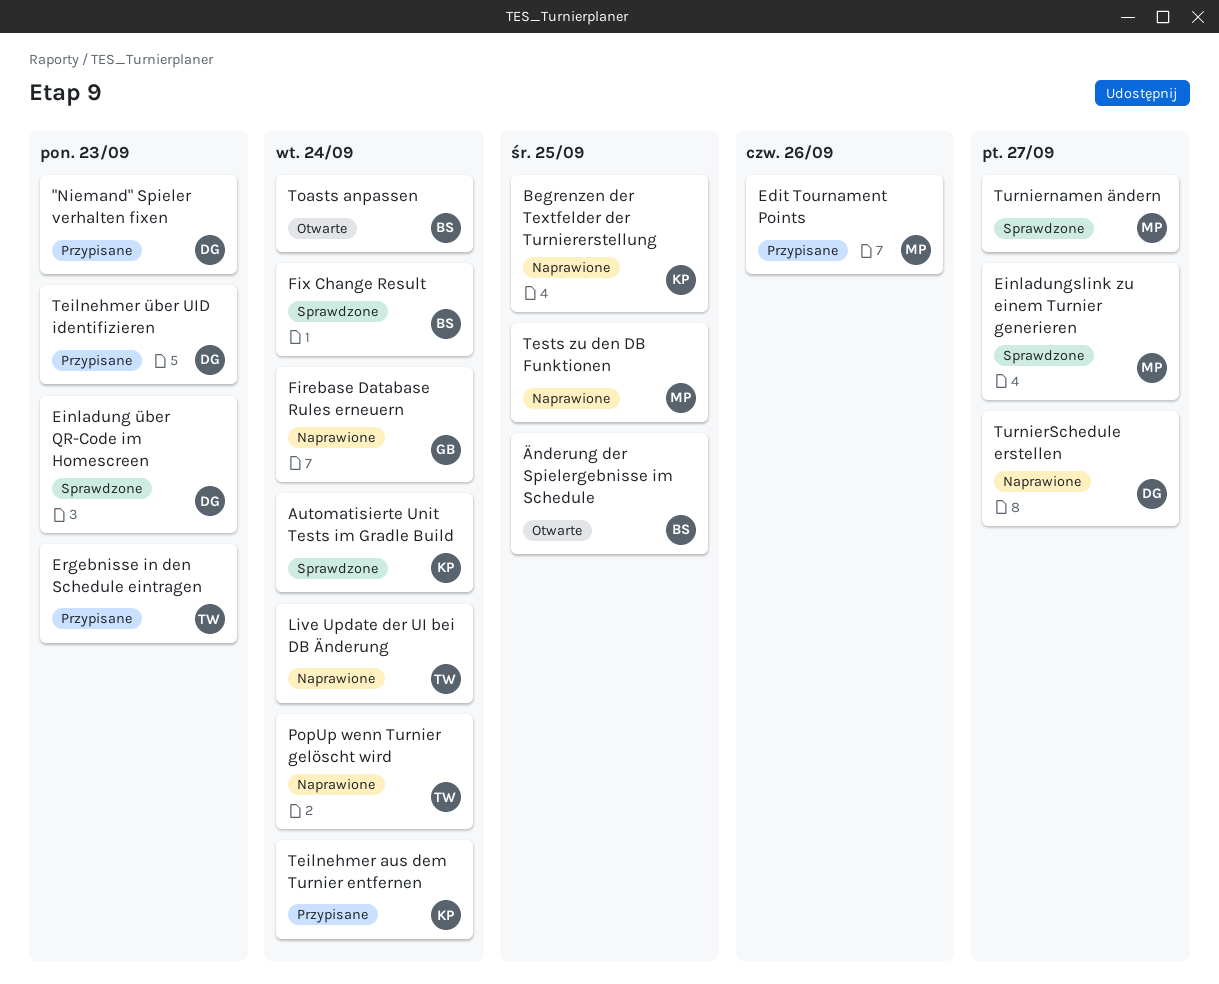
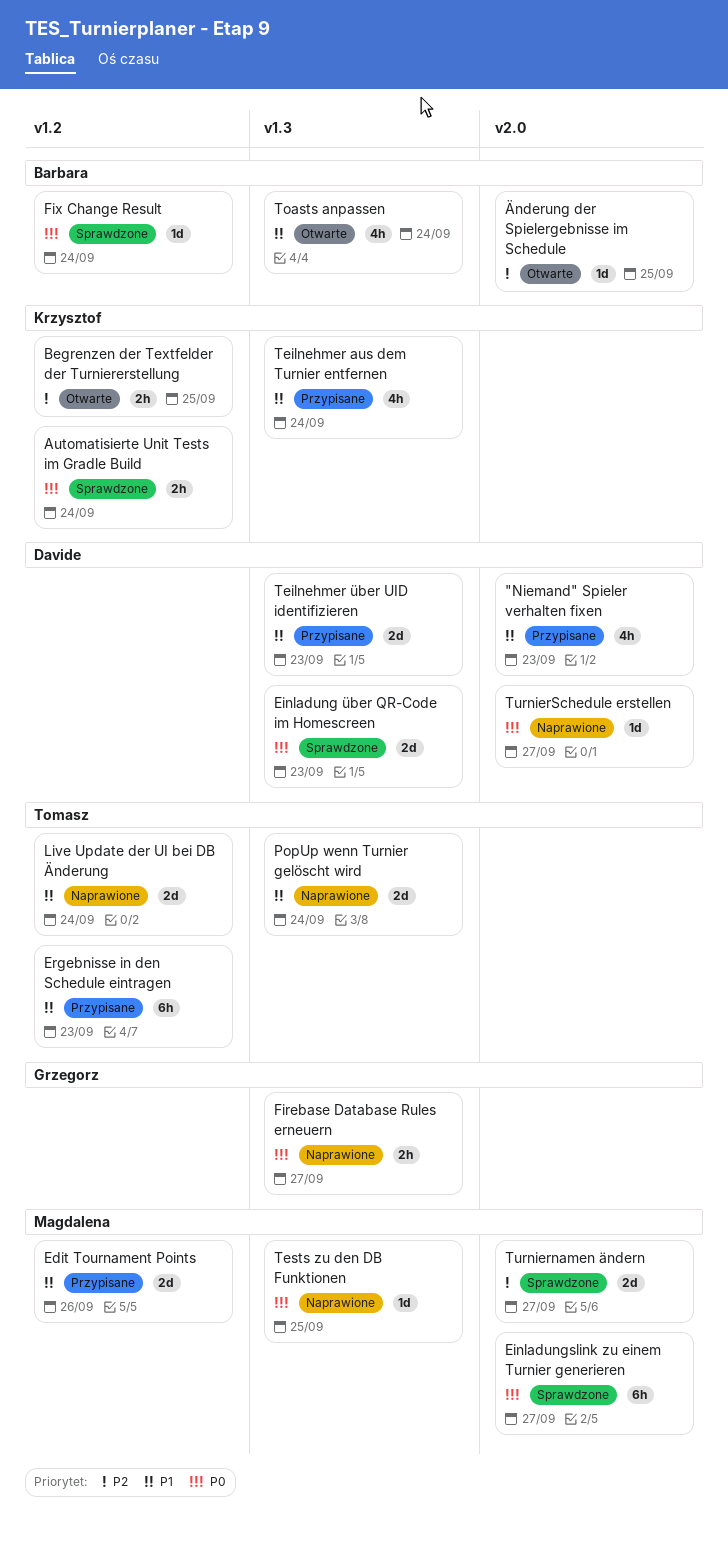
Begrenzen der Textfelder der Turniererstellung, status: Naprawione -> Otwarte
Firebase Database Rules erneuern, due: Sep 24 -> Sep 27

